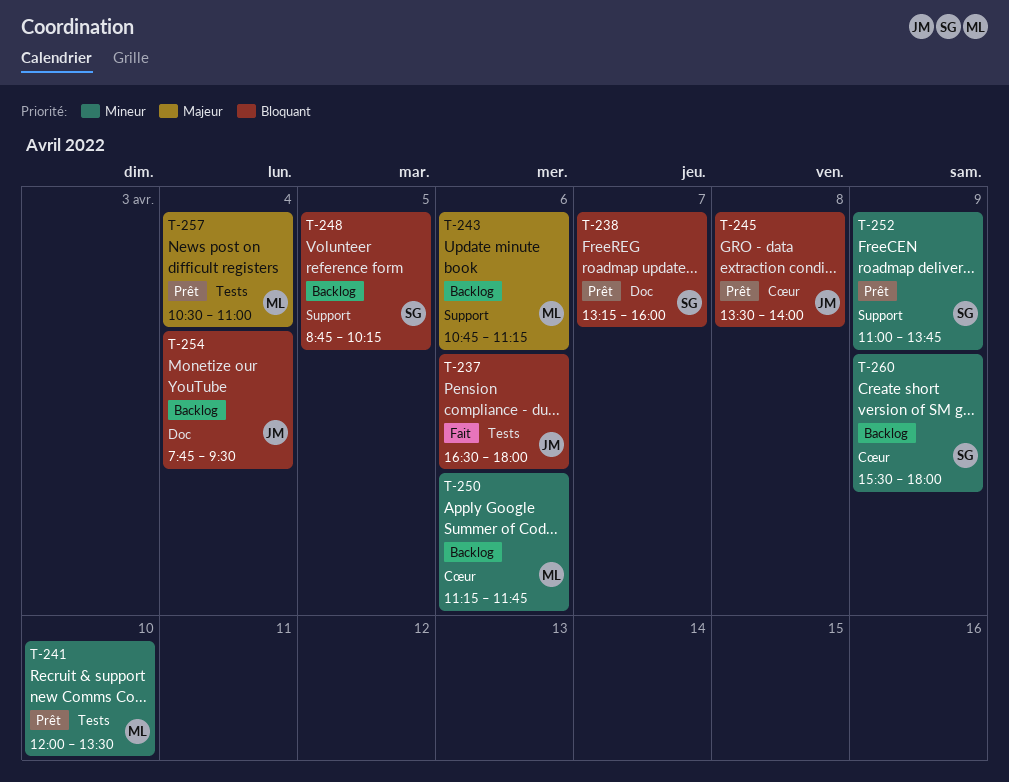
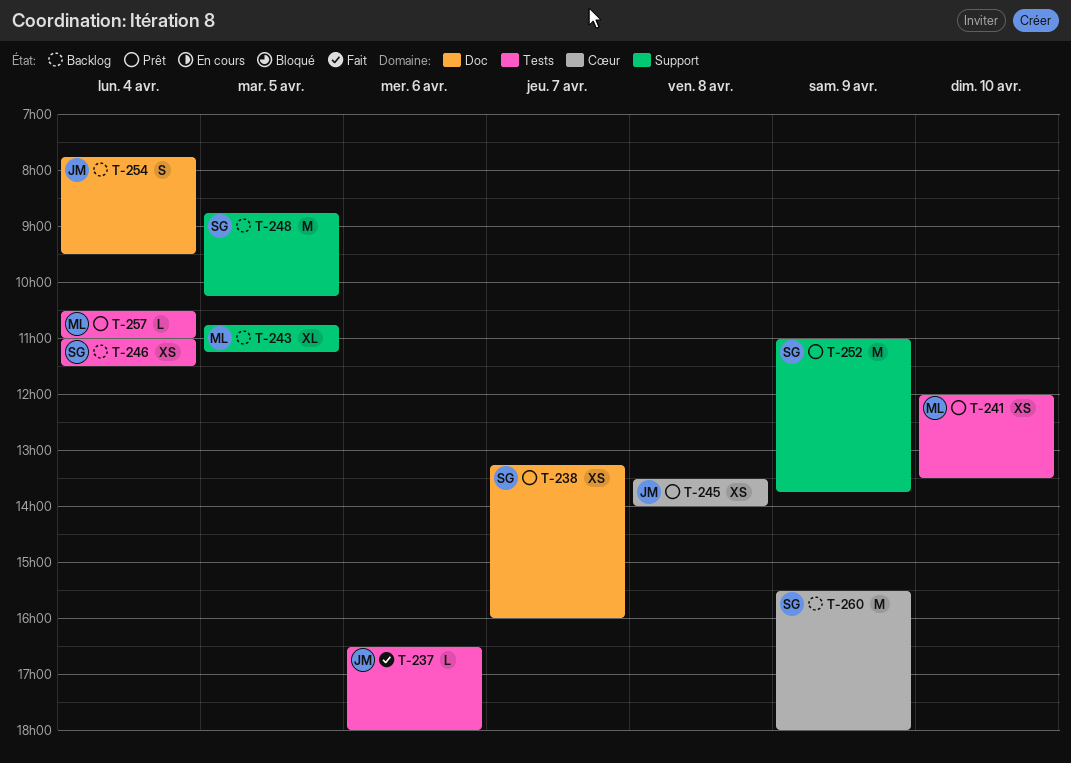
T-243, day: Apr 6 -> Apr 5
T-246: none -> present
T-250: present -> none

